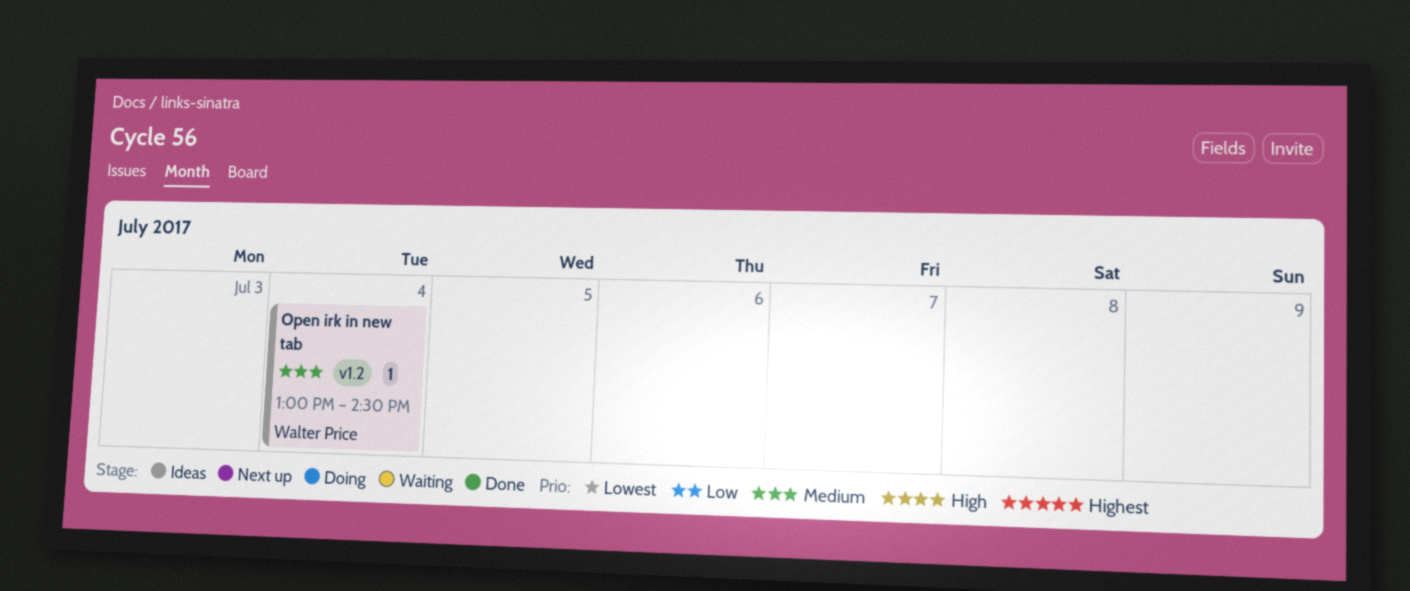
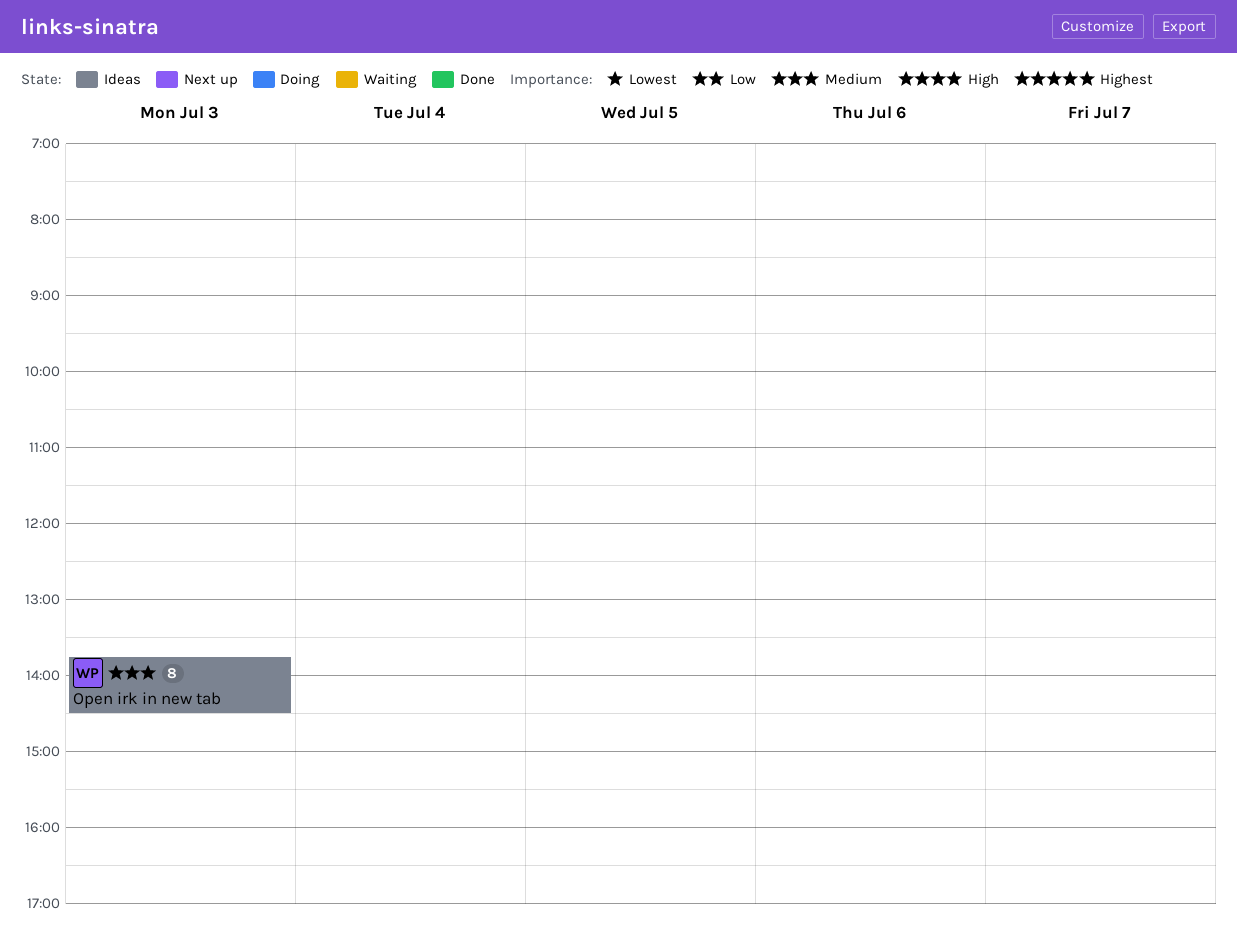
Open irk in new tab, estimate: 1 -> 8
Open irk in new tab, day: Jul 4 -> Jul 3
Open irk in new tab, begins: 13:00 -> 13:45

